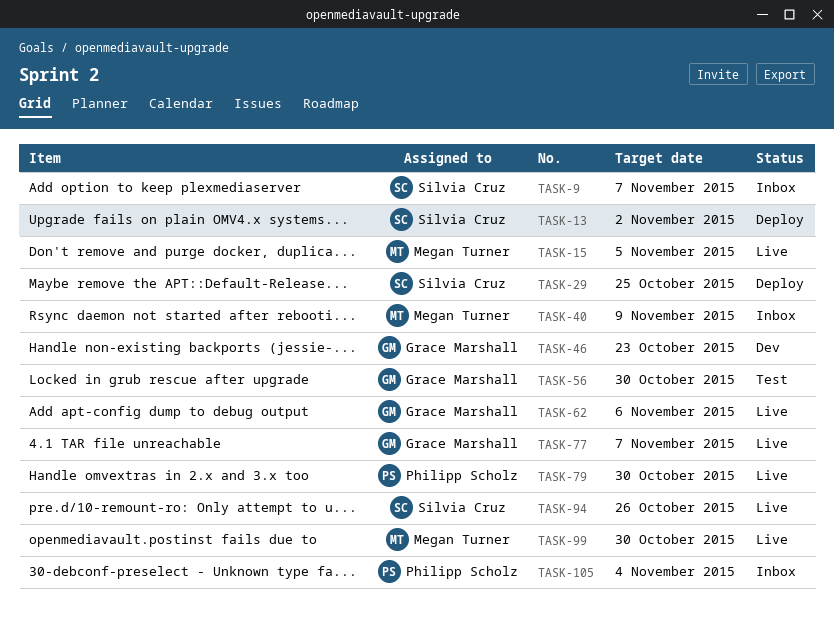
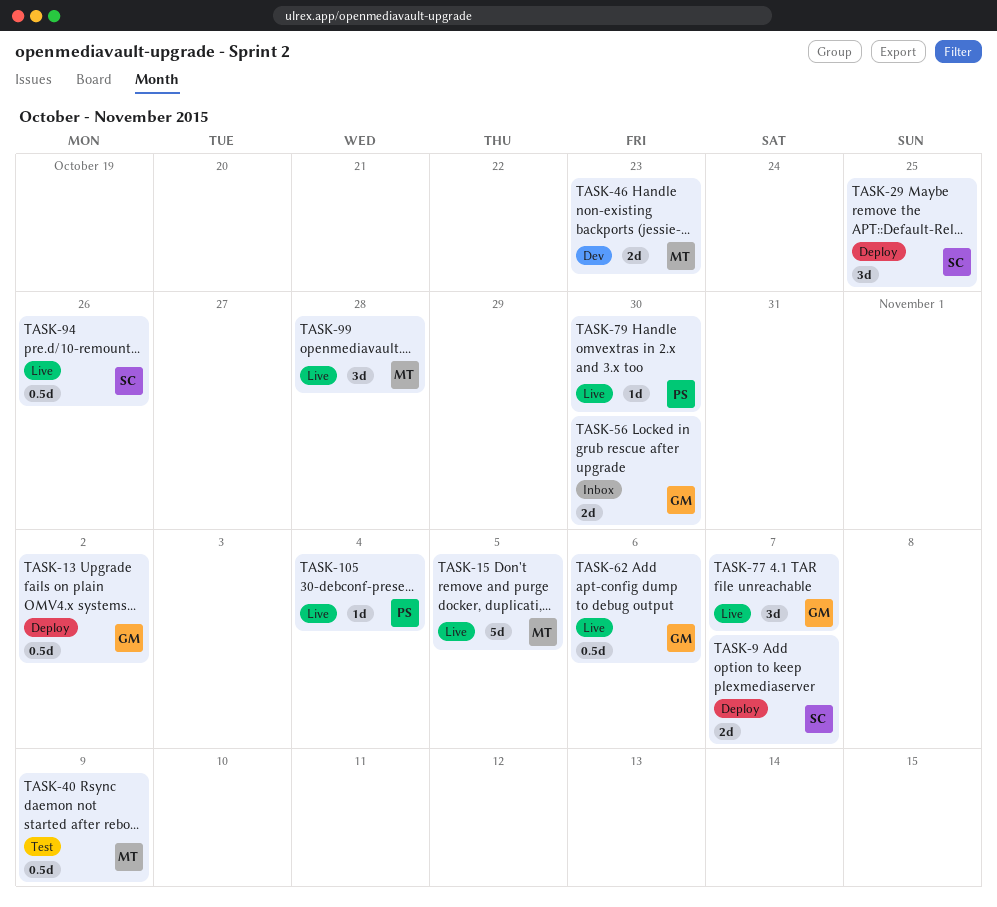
TASK-9, status: Inbox -> Deploy
TASK-13, owner: Silvia Cruz -> Grace Marshall
TASK-40, status: Inbox -> Test
TASK-46, owner: Grace Marshall -> Megan Turner
TASK-56, status: Test -> Inbox
TASK-99, due: Oct 30 -> Oct 28
TASK-105, status: Inbox -> Live

